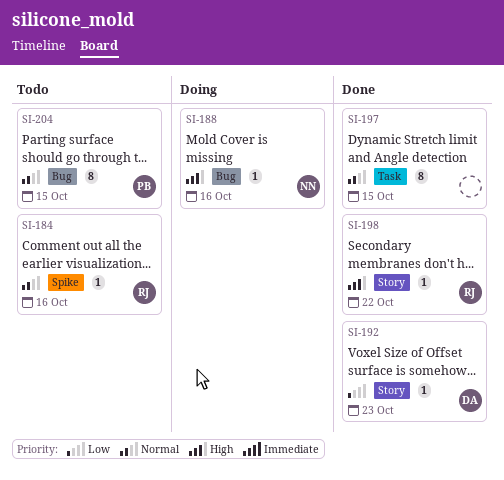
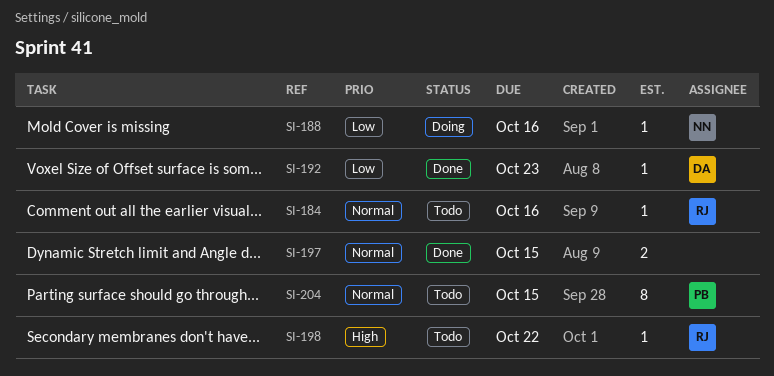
SI-188, priority: High -> Low
SI-197, estimate: 8 -> 2
SI-198, status: Done -> Todo

